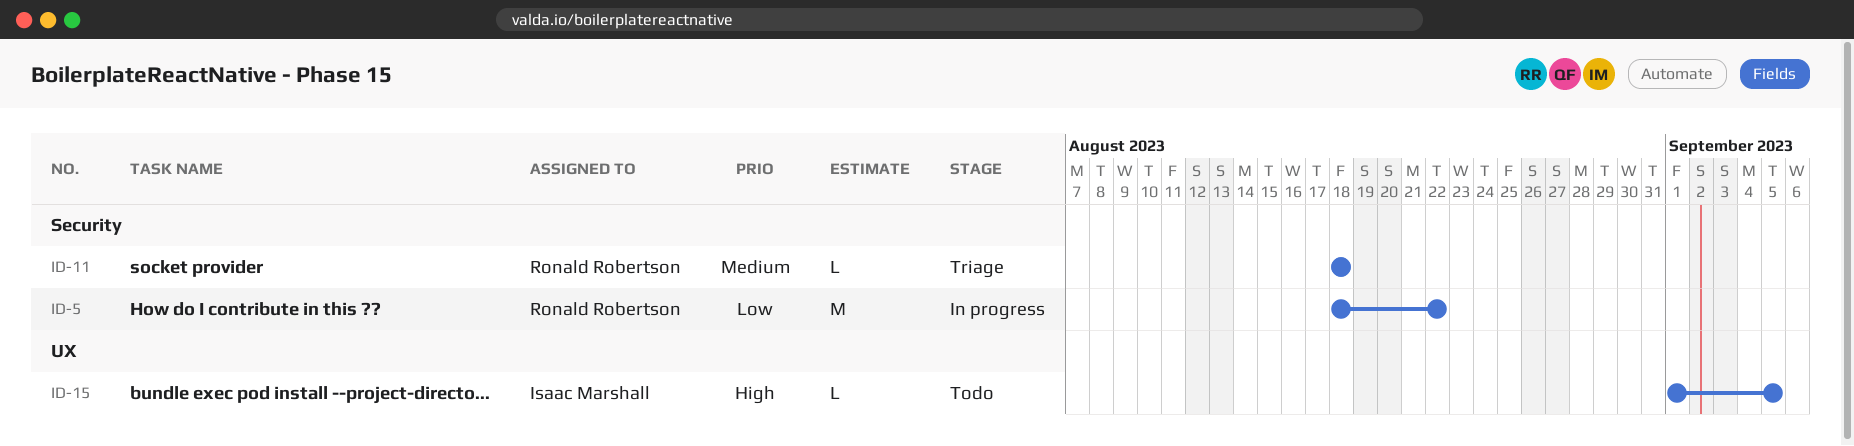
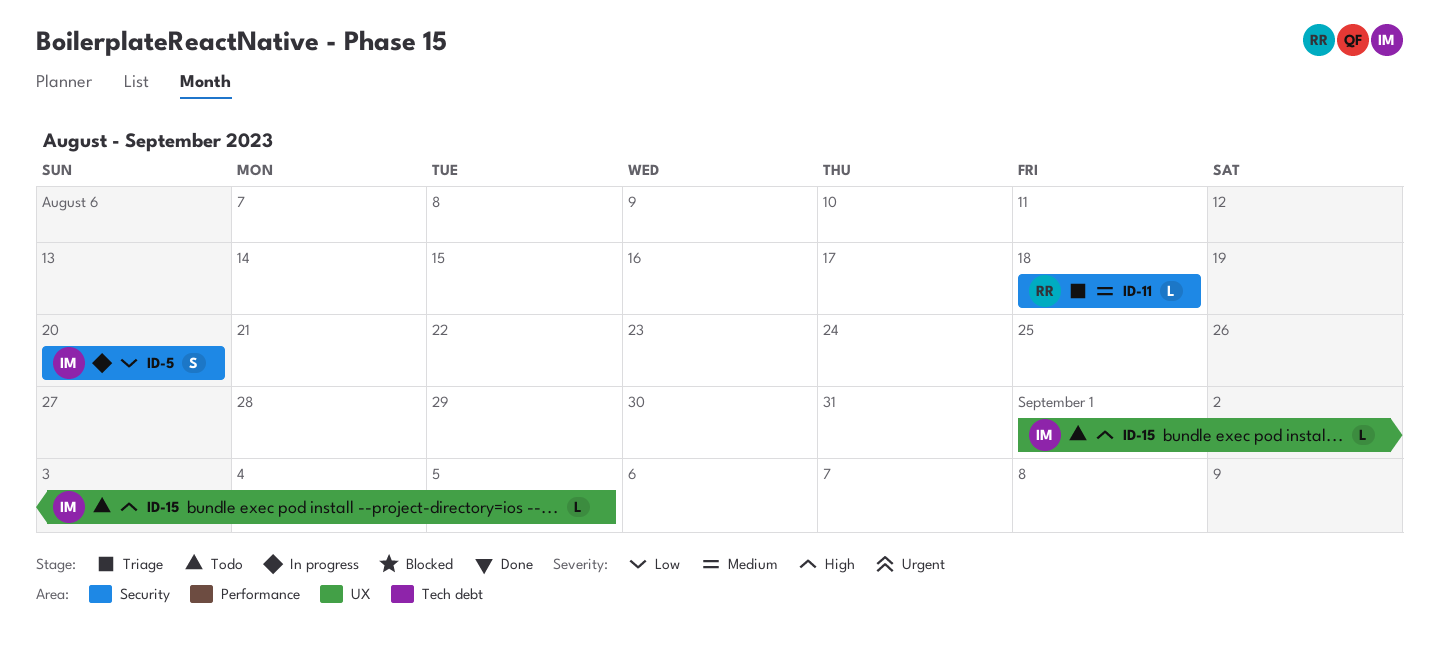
ID-5, owner: Ronald Robertson -> Isaac Marshall
ID-5, estimate: M -> S
ID-5, start: Aug 18 -> Aug 20
ID-5, due: Aug 22 -> Aug 20

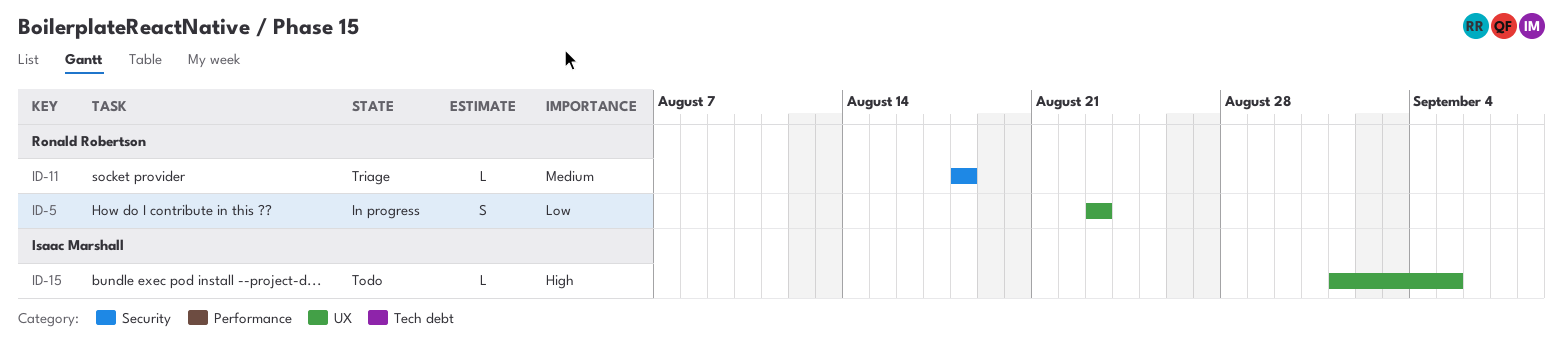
ID-5, owner: Isaac Marshall -> Ronald Robertson
ID-5, label: Security -> UX
ID-5, start: Aug 20 -> Aug 23
ID-5, due: Aug 20 -> Aug 23

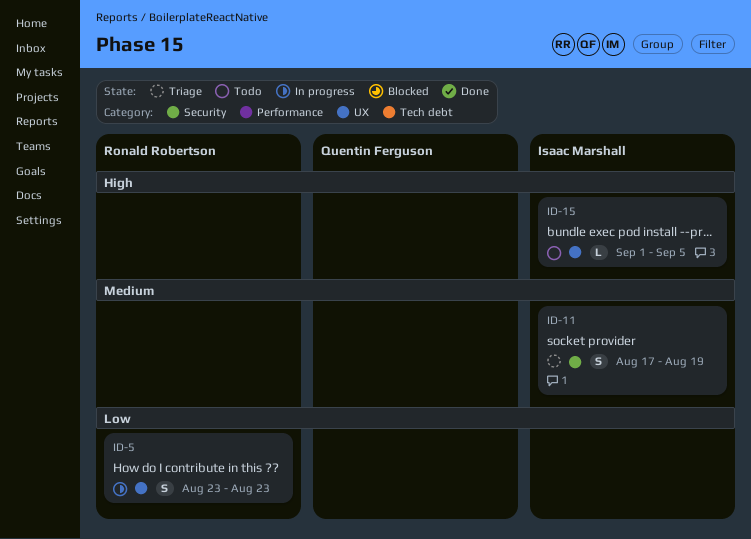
ID-11, owner: Ronald Robertson -> Isaac Marshall
ID-11, estimate: L -> S
ID-11, start: Aug 18 -> Aug 17
ID-11, due: Aug 18 -> Aug 19

